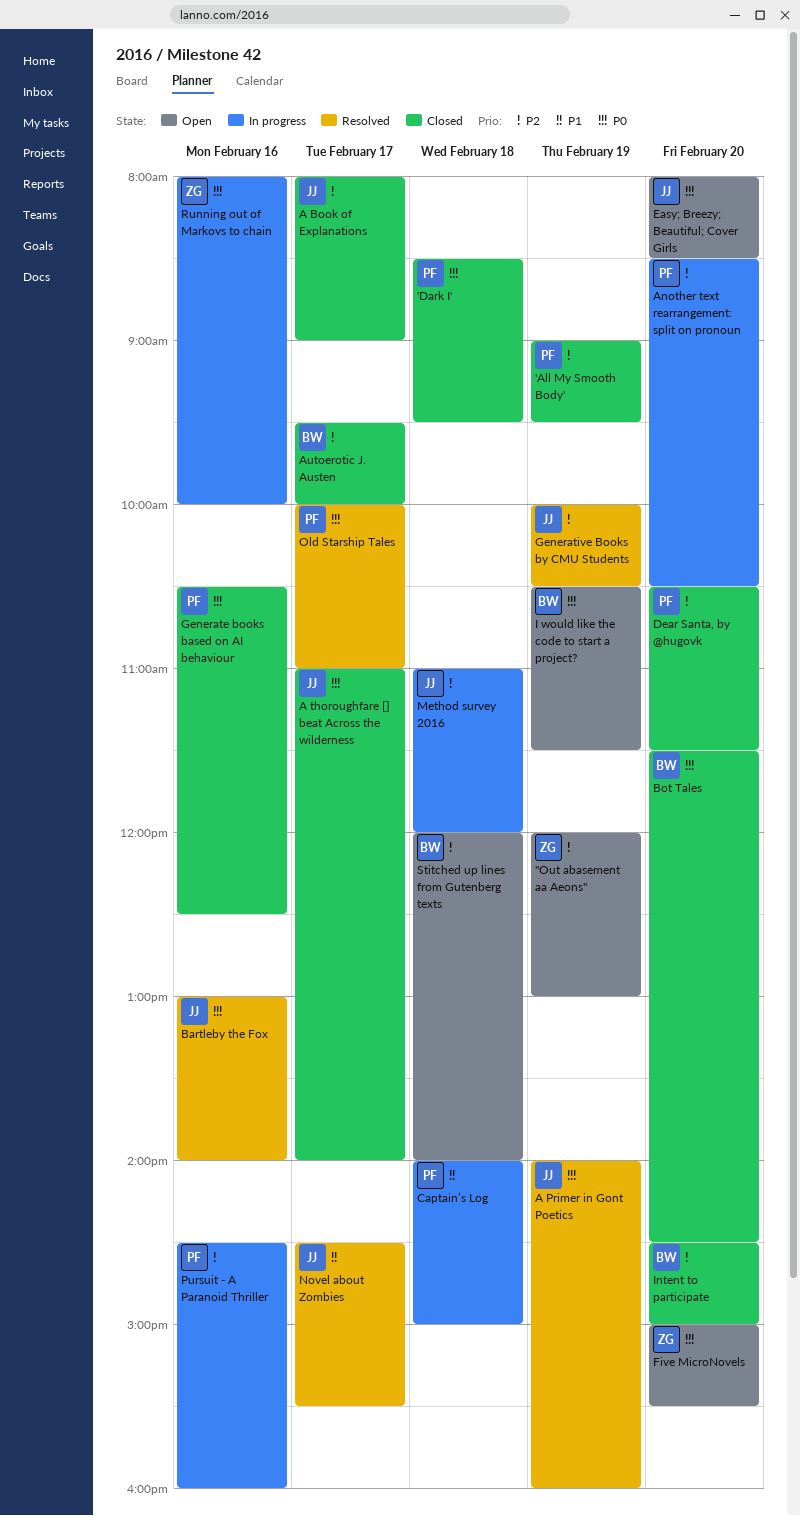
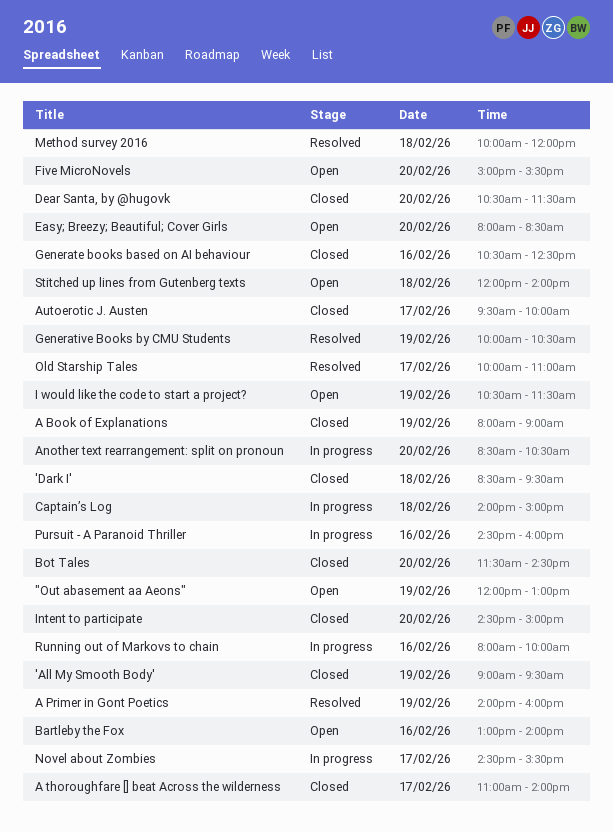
A Book of Explanations, day: Feb 17 -> Feb 19
Bartleby the Fox, status: Resolved -> Open
Method survey 2016, status: In progress -> Resolved
Method survey 2016, begins: 11:00 -> 10:00
Novel about Zombies, status: Resolved -> In progress

